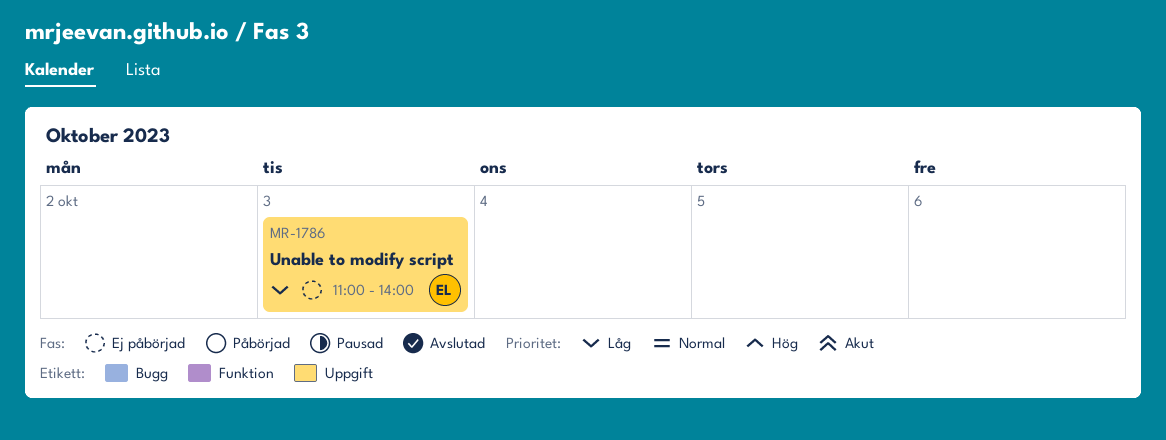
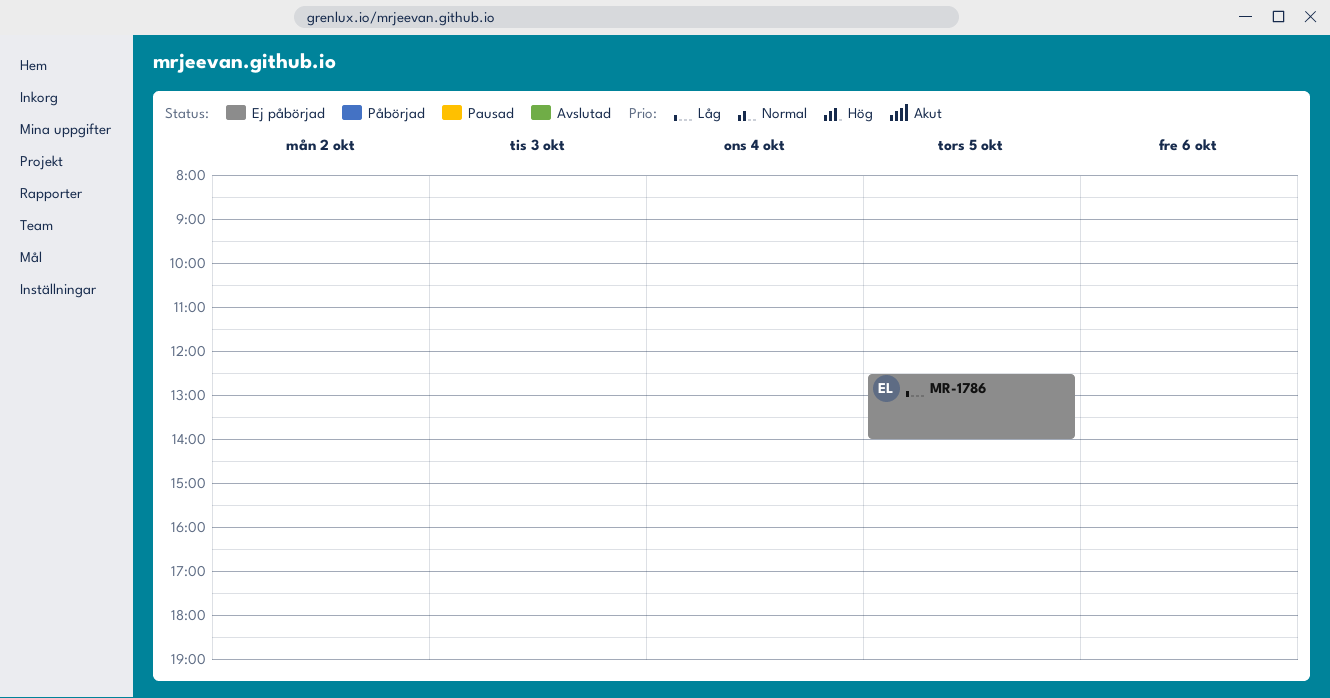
MR-1786, day: Oct 3 -> Oct 5
MR-1786, begins: 11:00 -> 12:30

